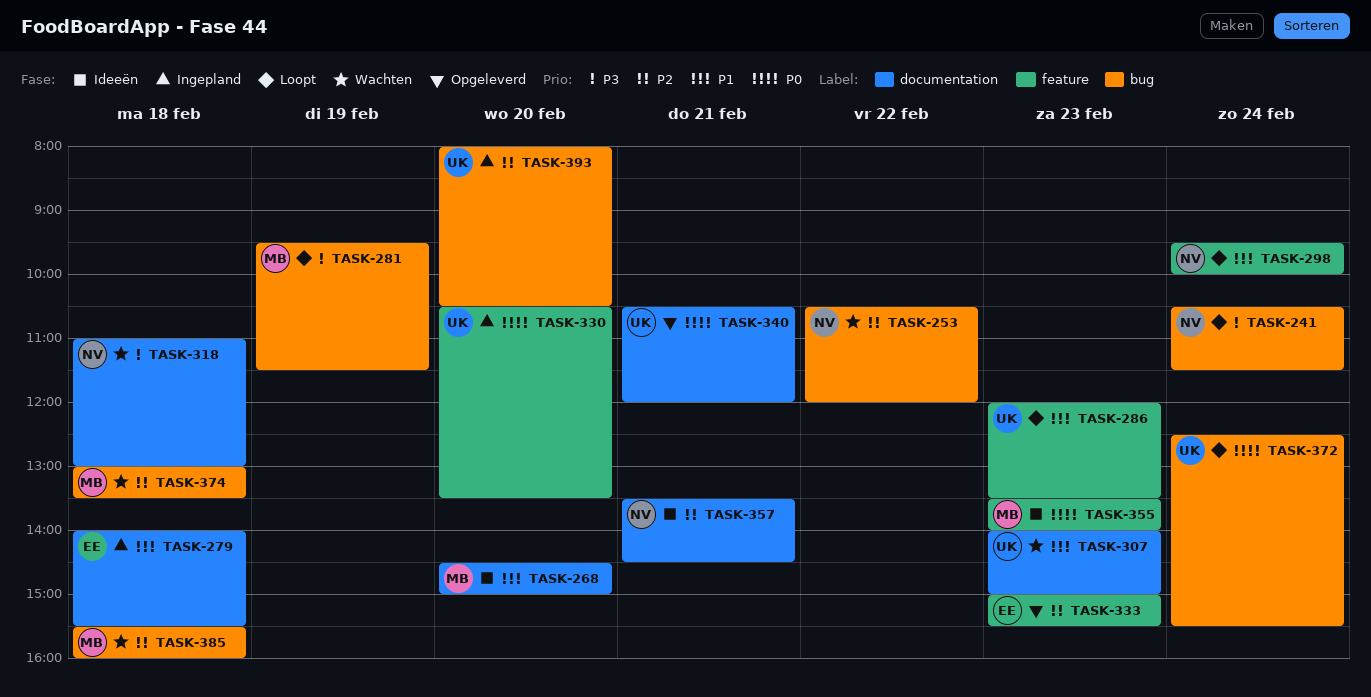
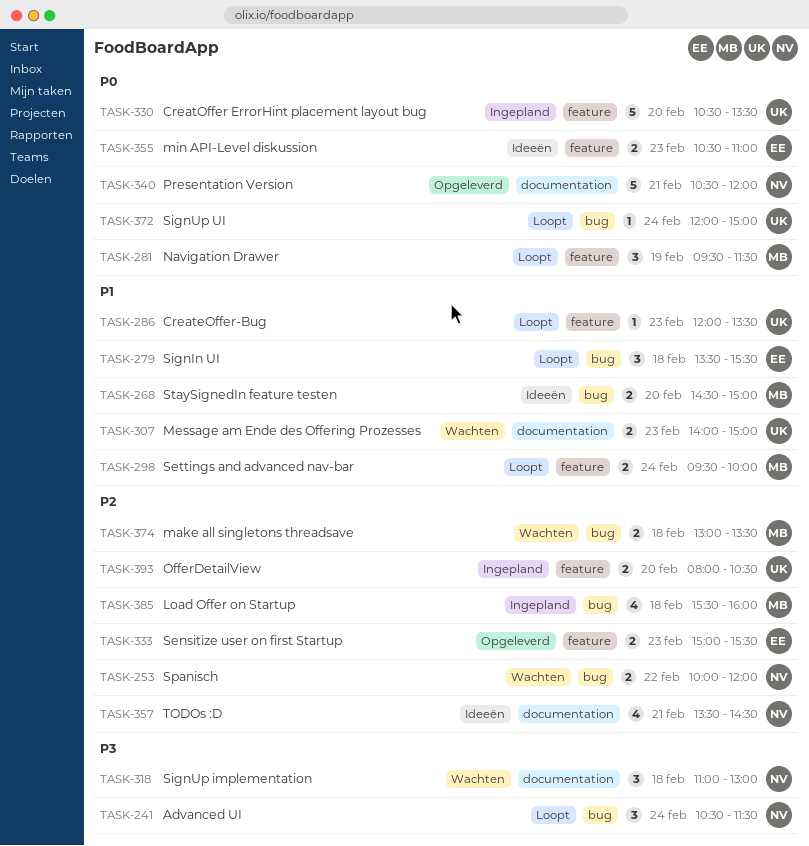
TASK-253, begins: 10:30 -> 10:00
TASK-268, label: documentation -> bug
TASK-279, status: Ingepland -> Loopt
TASK-279, label: documentation -> bug
TASK-279, begins: 14:00 -> 13:30
TASK-281, priority: P3 -> P0
TASK-281, label: bug -> feature
TASK-298, owner: NV -> MB
TASK-340, owner: UK -> NV
TASK-355, owner: MB -> EE
TASK-355, begins: 13:30 -> 10:30
TASK-355, ends: 14:00 -> 11:00
TASK-372, begins: 12:30 -> 12:00
TASK-372, ends: 15:30 -> 15:00
TASK-385, status: Wachten -> Ingepland
TASK-393, label: bug -> feature

